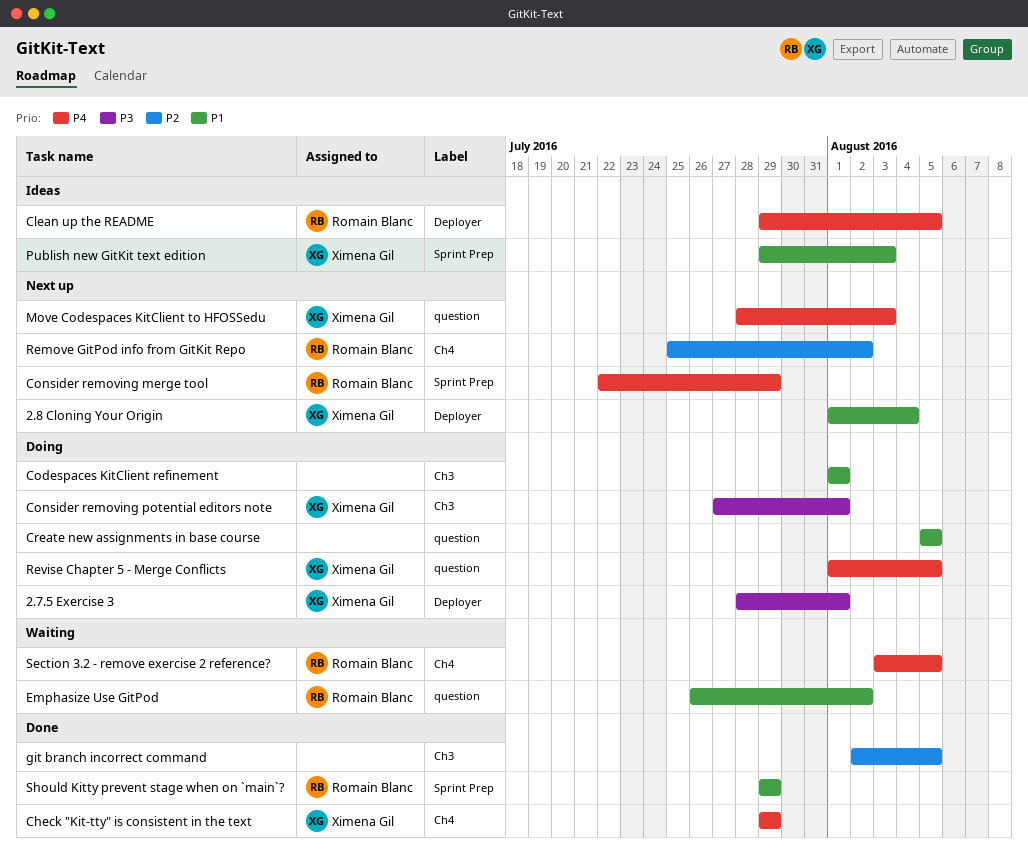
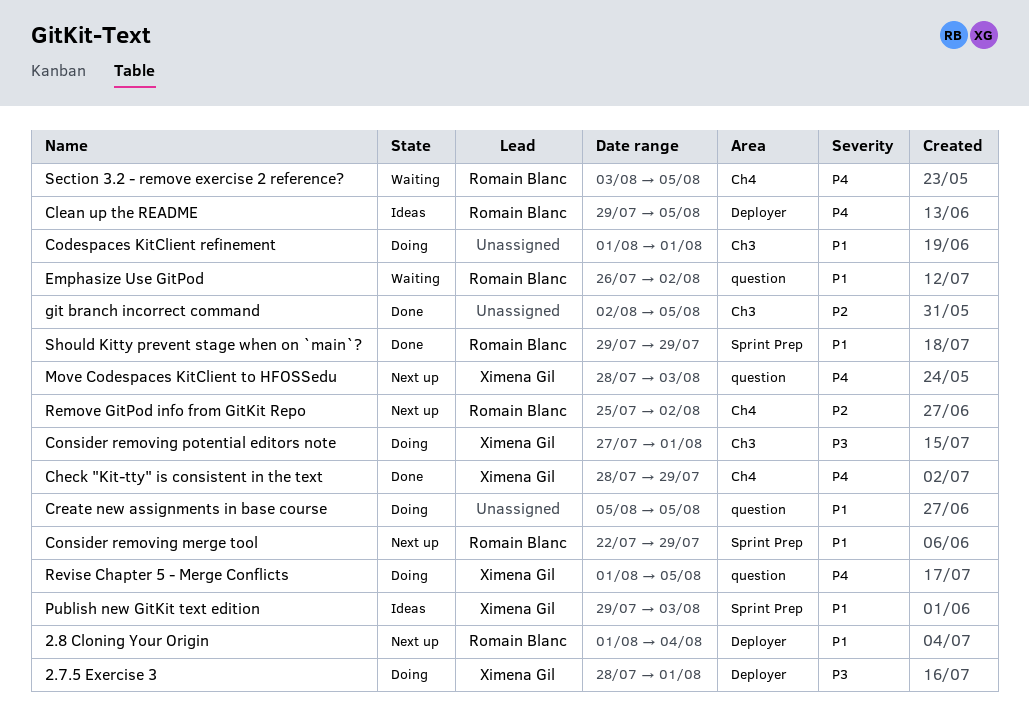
2.8 Cloning Your Origin, owner: Ximena Gil -> Romain Blanc
Check "Kit-tty" is consistent in the text, start: Jul 29 -> Jul 28
Consider removing merge tool, priority: P4 -> P1

